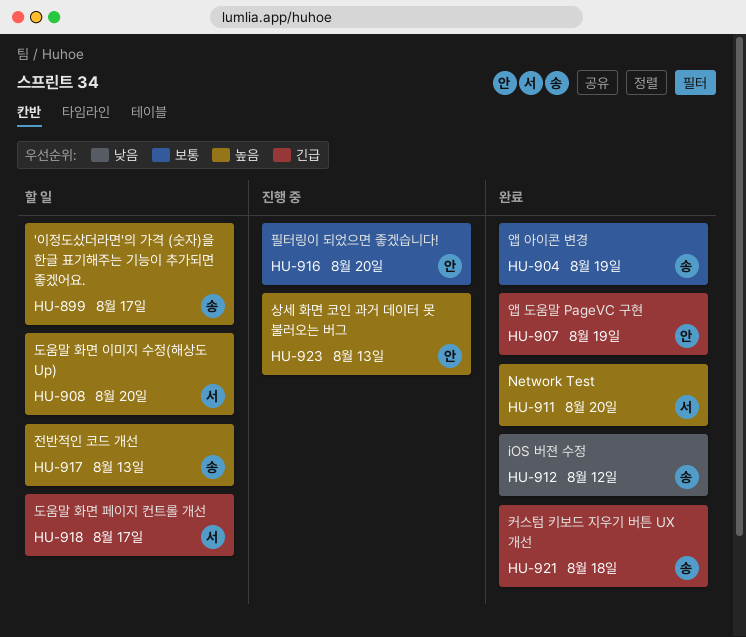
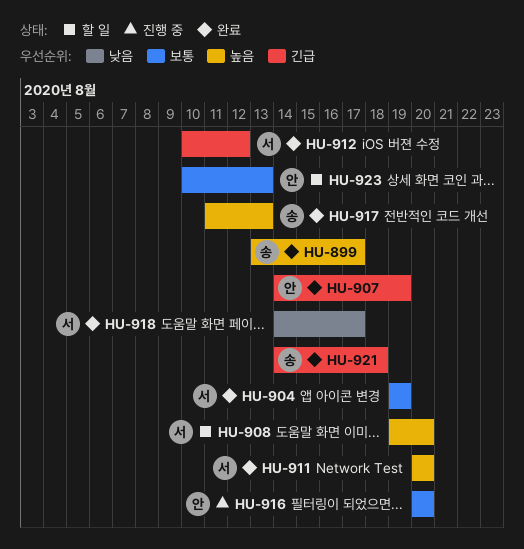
HU-899, status: 할 일 -> 완료
HU-904, owner: 송 -> 서
HU-912, owner: 송 -> 서
HU-912, priority: 낮음 -> 긴급
HU-917, status: 할 일 -> 완료
HU-918, status: 할 일 -> 완료
HU-918, priority: 긴급 -> 낮음
HU-923, status: 진행 중 -> 할 일
HU-923, priority: 높음 -> 보통

